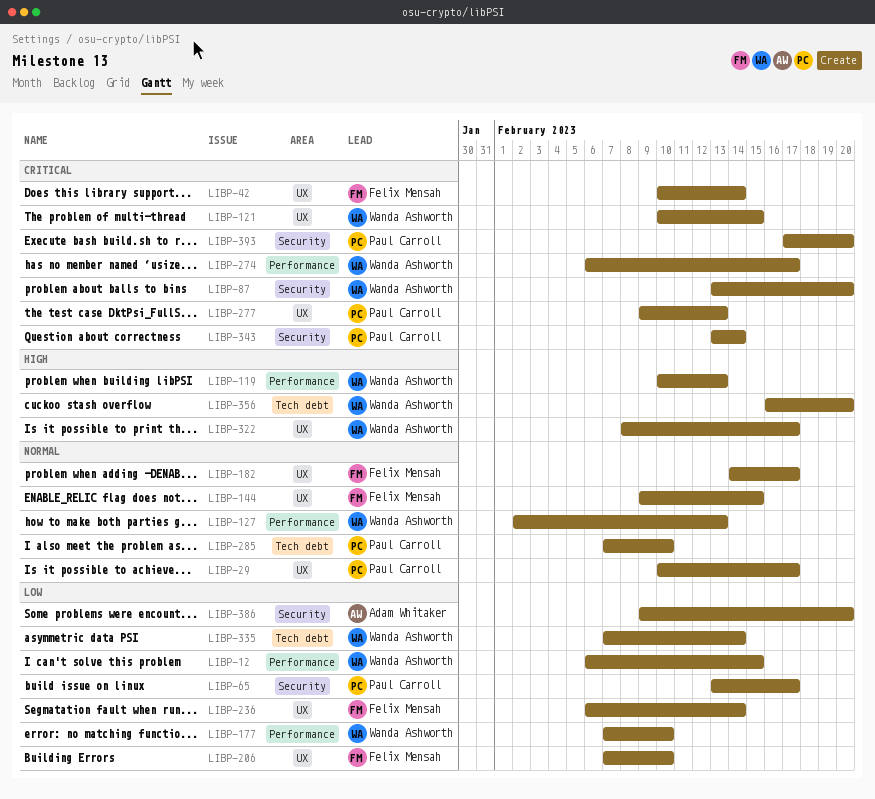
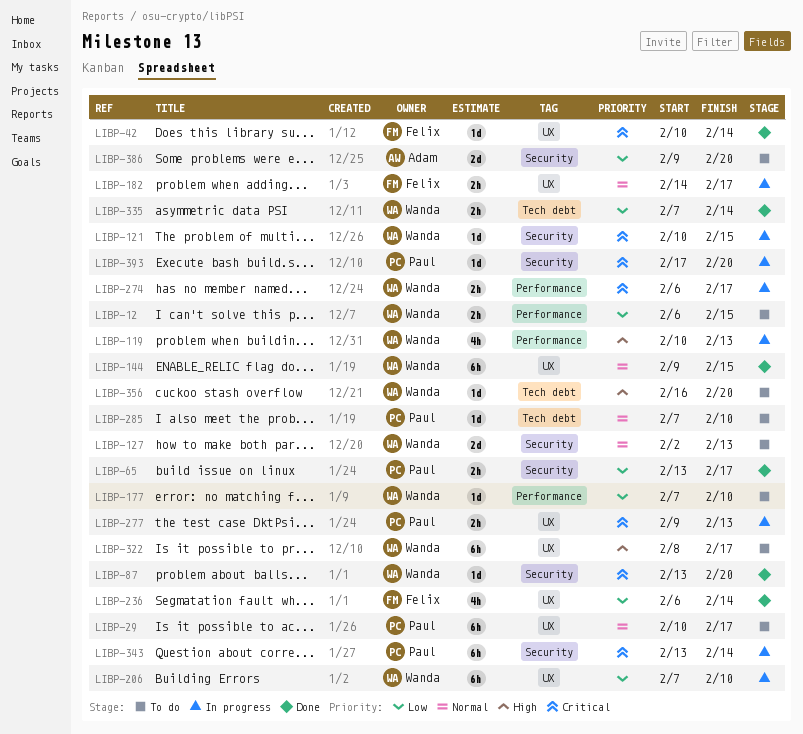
LIBP-121, label: UX -> Security
LIBP-127, label: Performance -> Security
LIBP-144, owner: Felix Mensah -> Wanda Ashworth
LIBP-206, owner: Felix Mensah -> Wanda Ashworth

